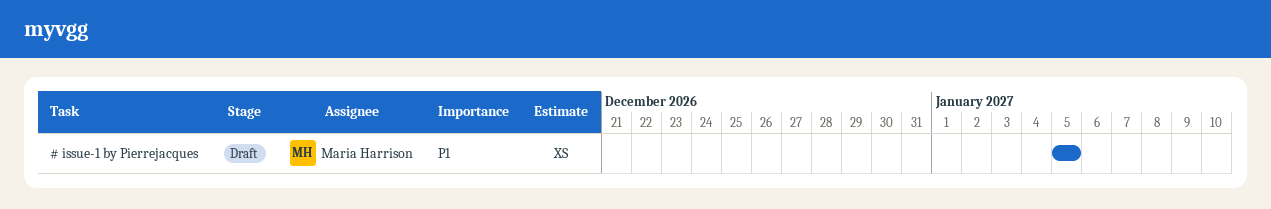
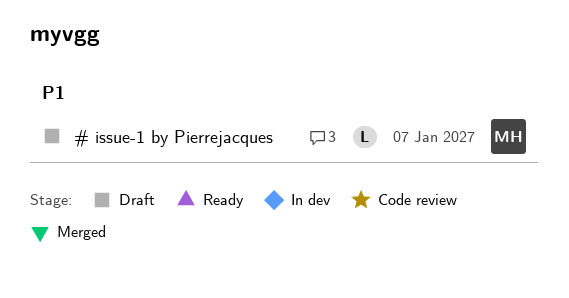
# issue-1 by Pierrejacques, estimate: XS -> L
# issue-1 by Pierrejacques, due: Jan 5 -> Jan 7

